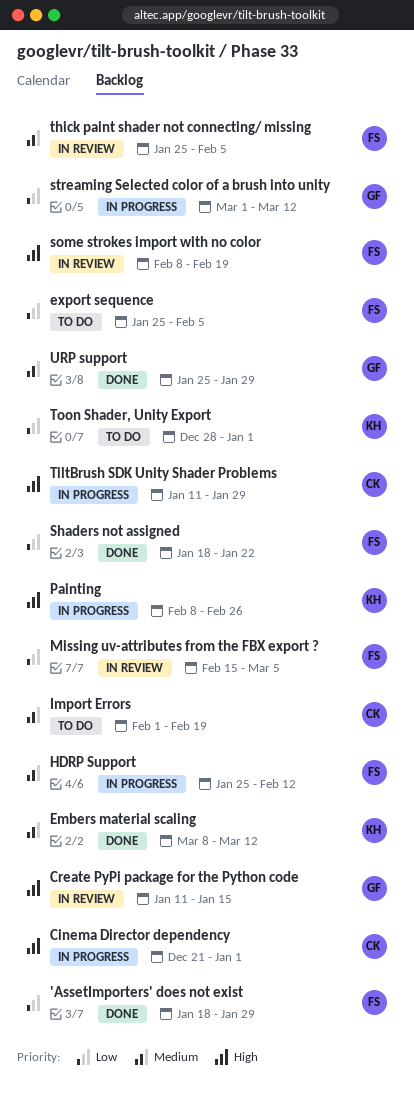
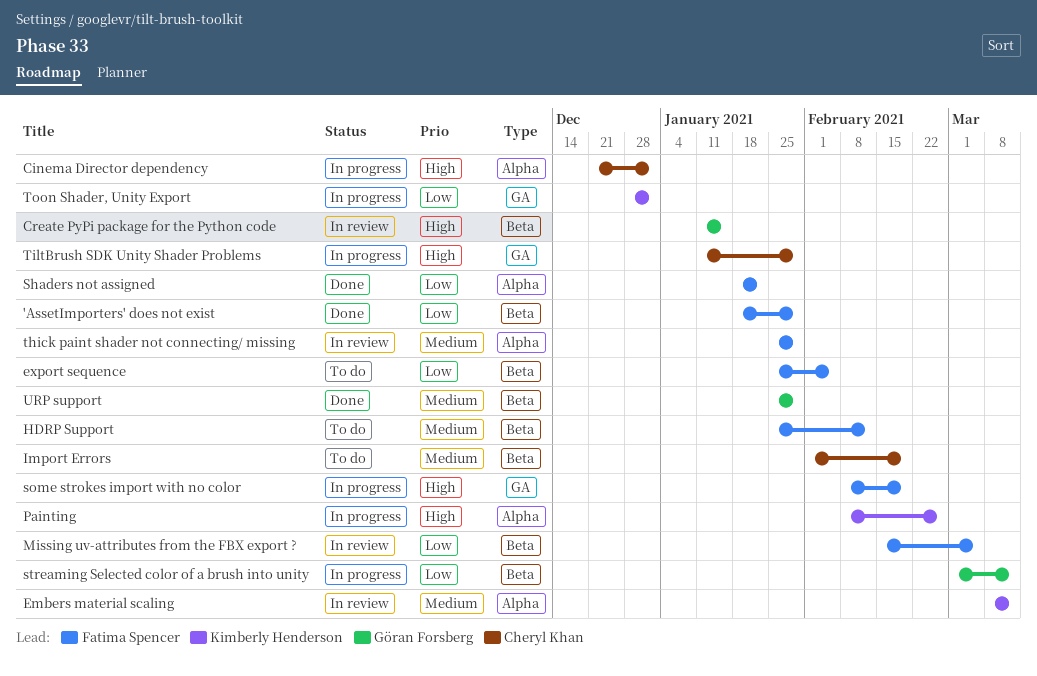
Embers material scaling, status: Done -> In review
HDRP Support, status: In progress -> To do
some strokes import with no color, status: In review -> In progress
thick paint shader not connecting/ missing, due: Feb 5 -> Jan 29
Toon Shader, Unity Export, status: To do -> In progress

